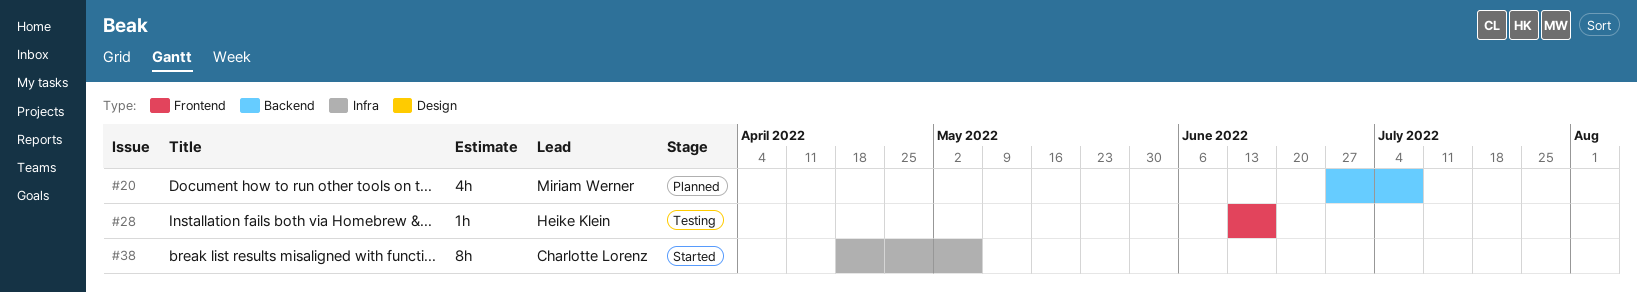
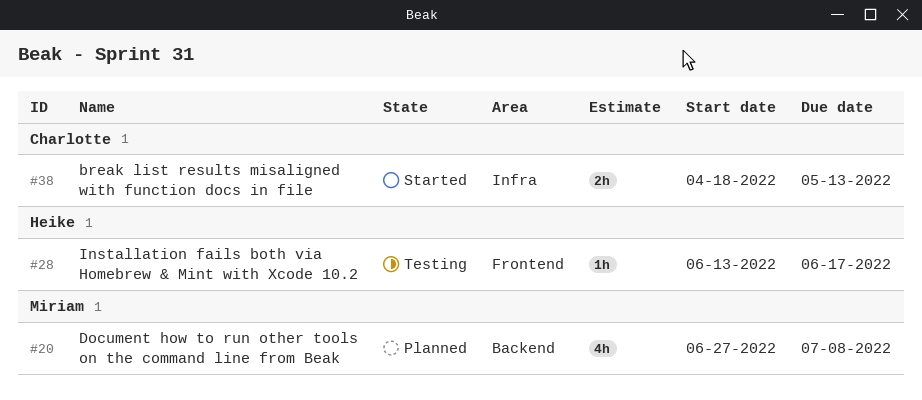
#38, estimate: 8h -> 2h
#38, due: May 6 -> May 13

